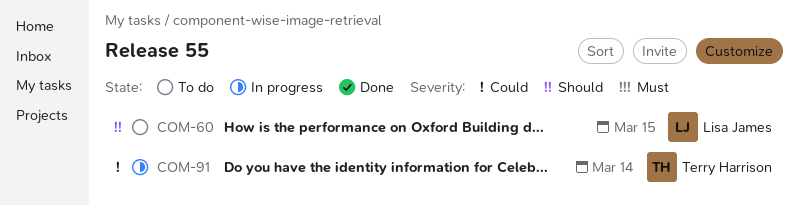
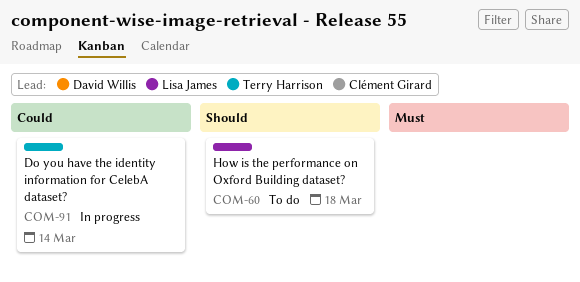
COM-60, due: Mar 15 -> Mar 18

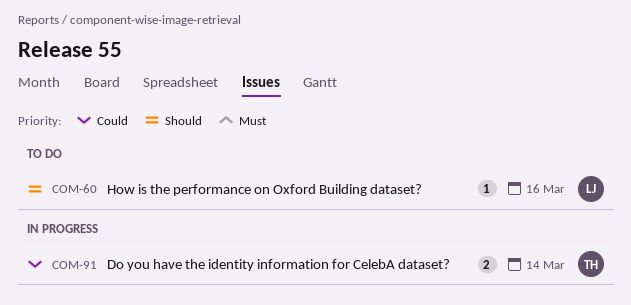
COM-60, due: Mar 18 -> Mar 16

